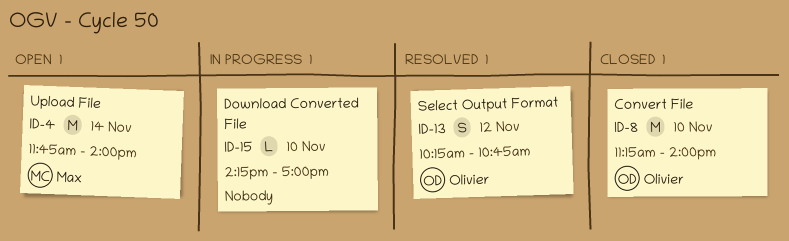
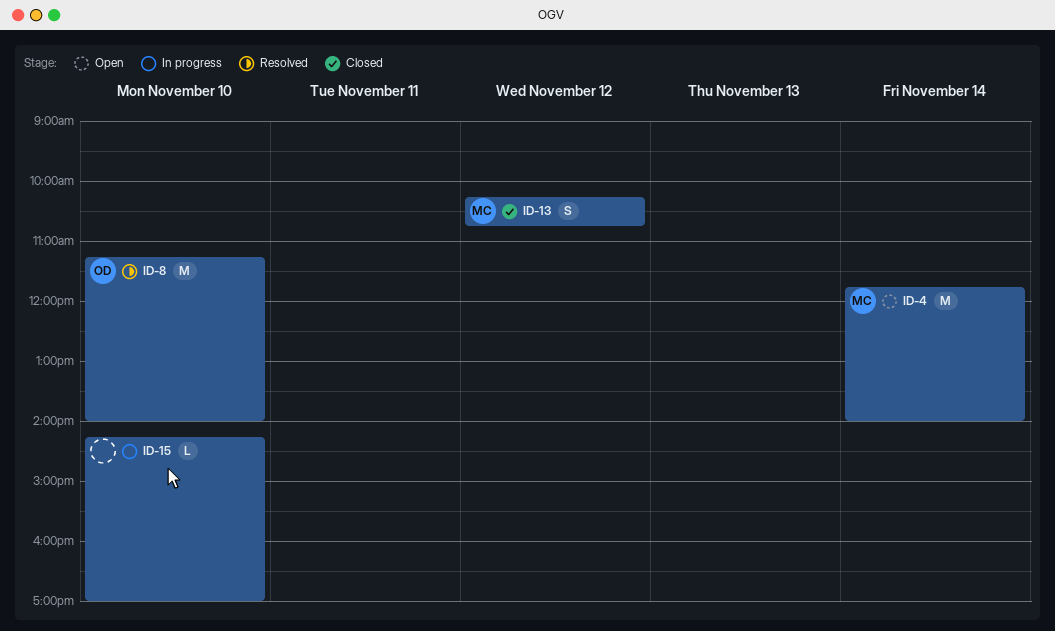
ID-8, status: Closed -> Resolved
ID-13, status: Resolved -> Closed
ID-13, owner: Olivier -> Max

